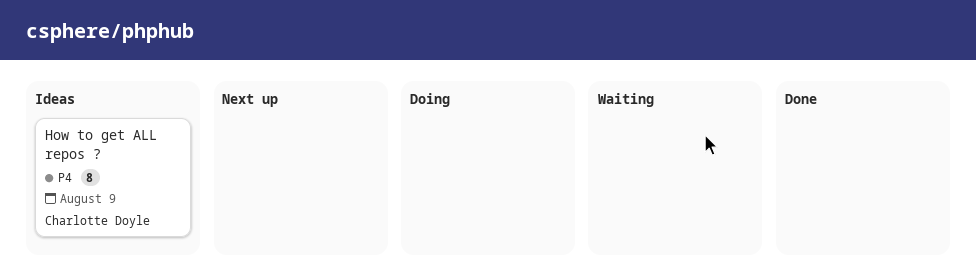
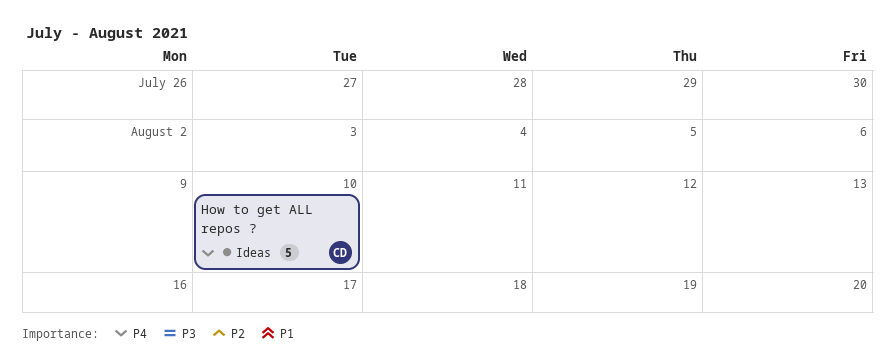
How to get ALL repos ?, estimate: 8 -> 5
How to get ALL repos ?, due: Aug 9 -> Aug 10

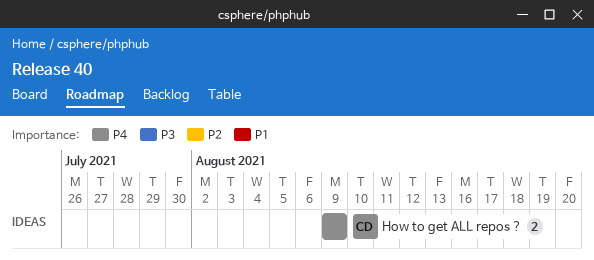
How to get ALL repos ?, estimate: 5 -> 2
How to get ALL repos ?, due: Aug 10 -> Aug 9

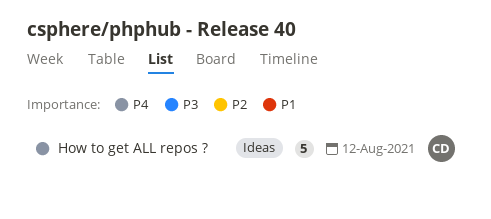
How to get ALL repos ?, estimate: 2 -> 5
How to get ALL repos ?, due: Aug 9 -> Aug 12

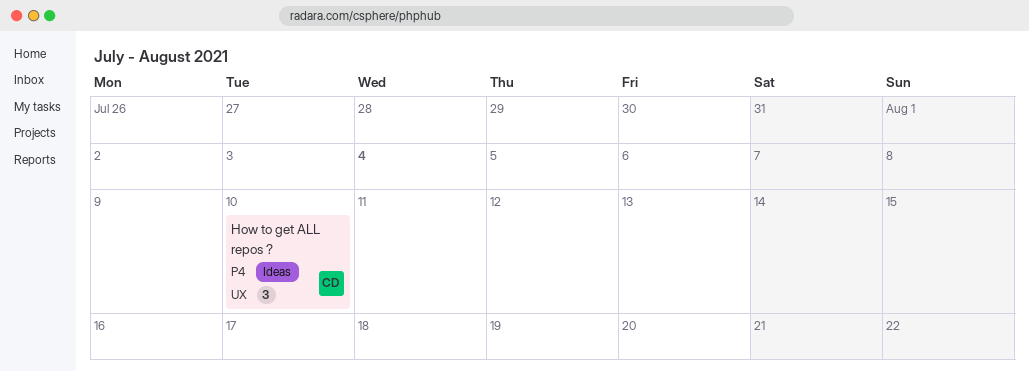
How to get ALL repos ?, estimate: 5 -> 3
How to get ALL repos ?, due: Aug 12 -> Aug 10

